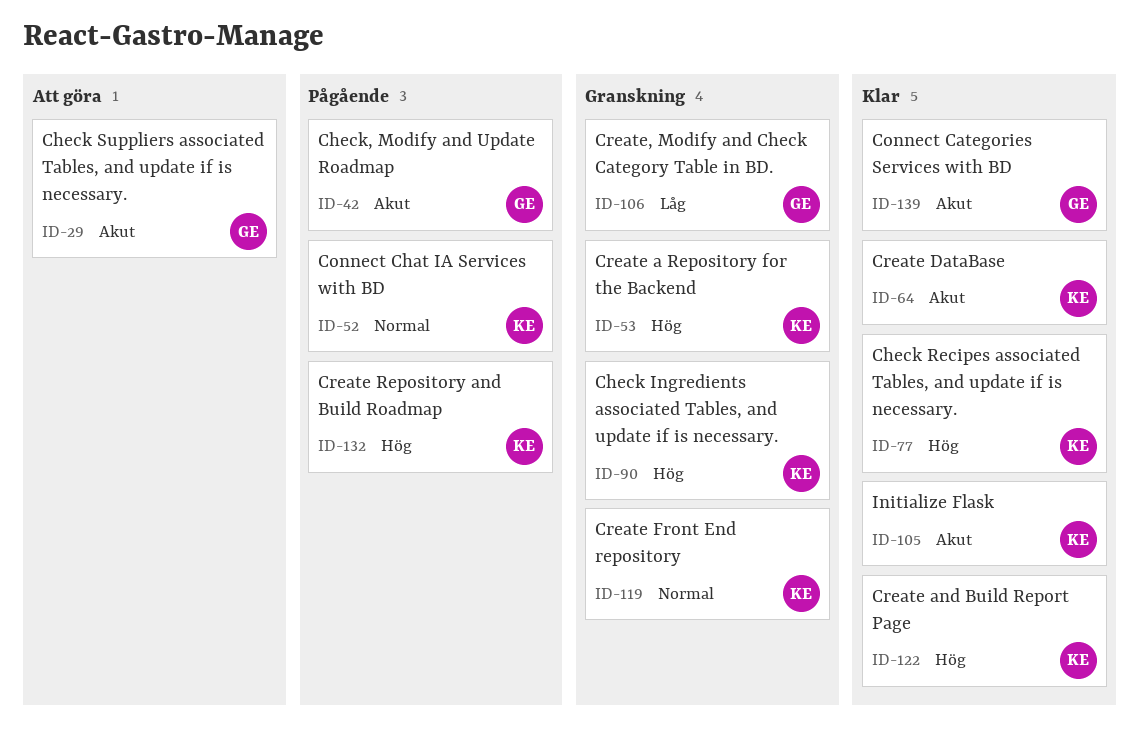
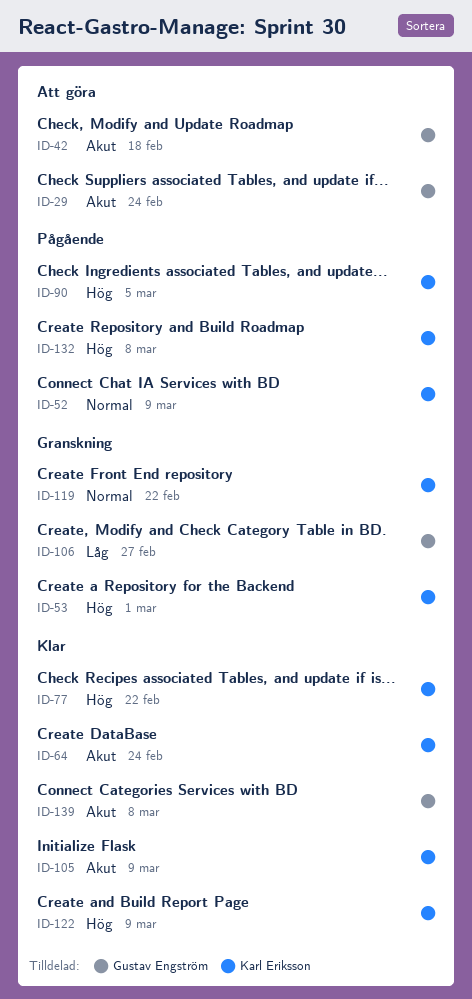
ID-42, status: Pågående -> Att göra
ID-90, status: Granskning -> Pågående

